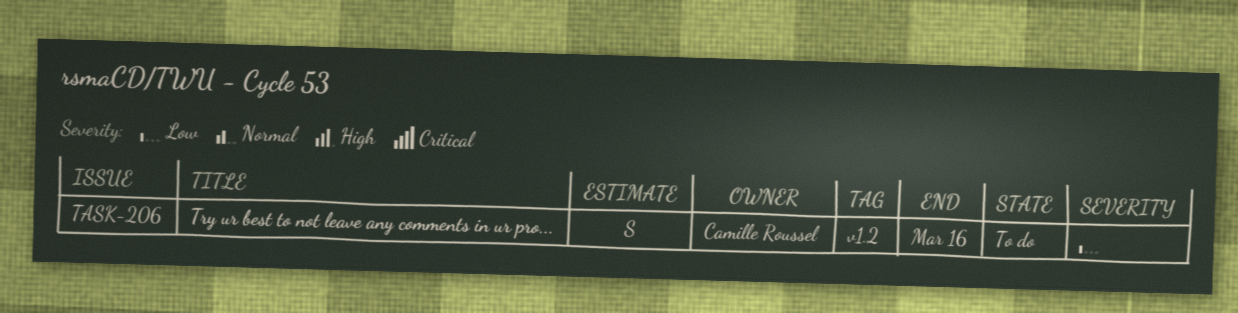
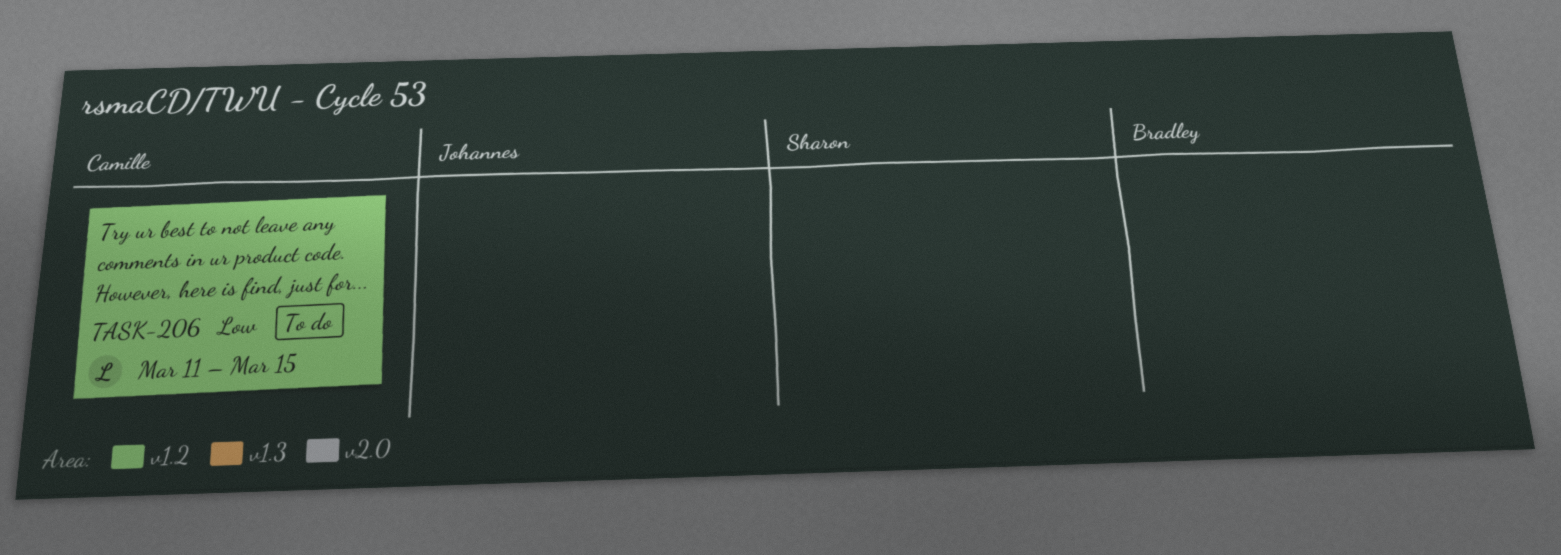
TASK-206, estimate: S -> L
TASK-206, due: Mar 16 -> Mar 15

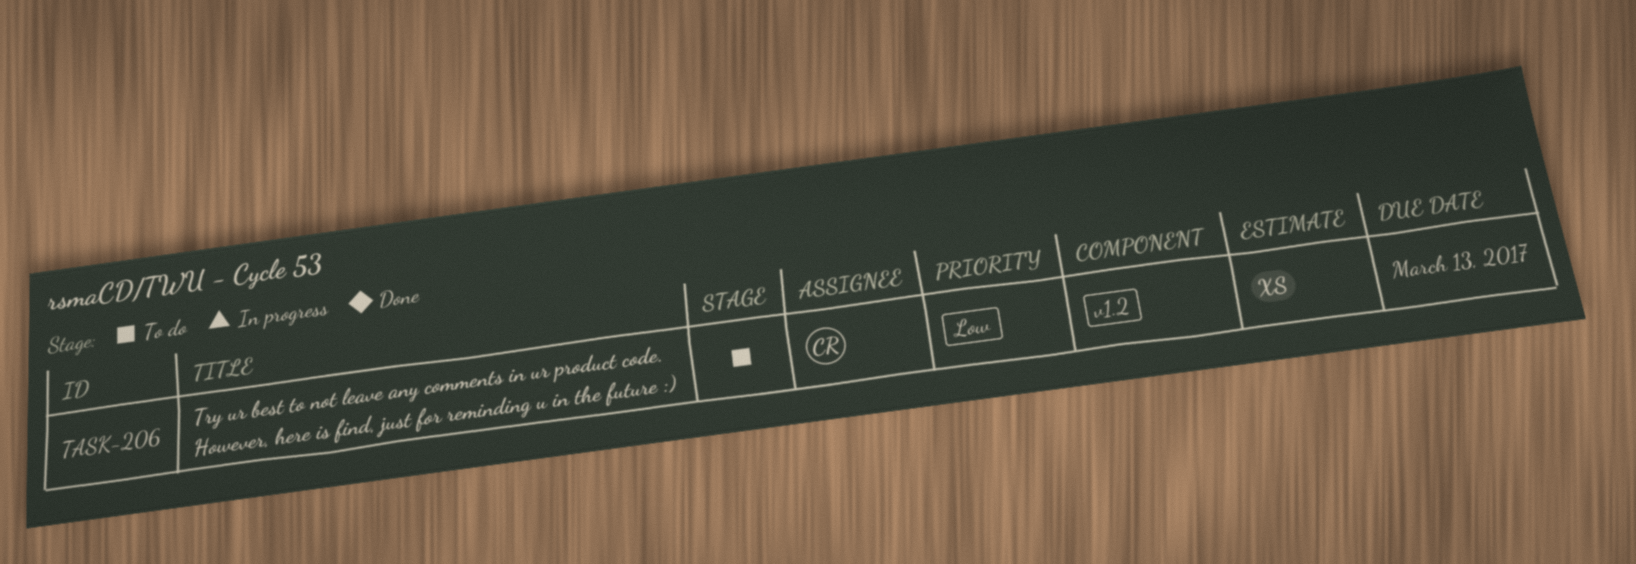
TASK-206, estimate: L -> XS
TASK-206, due: Mar 15 -> Mar 13

